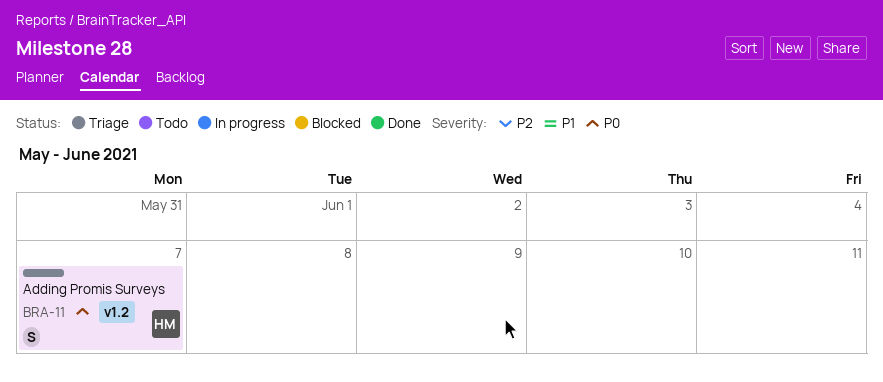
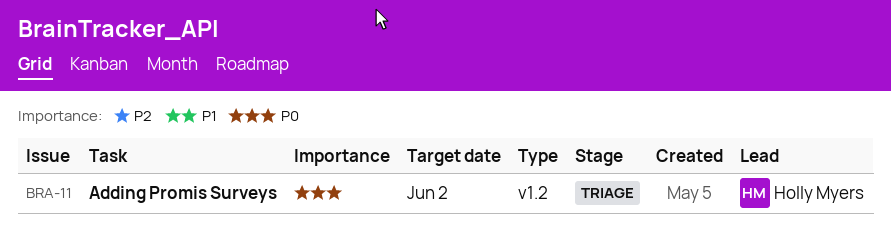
BRA-11, due: Jun 7 -> Jun 2

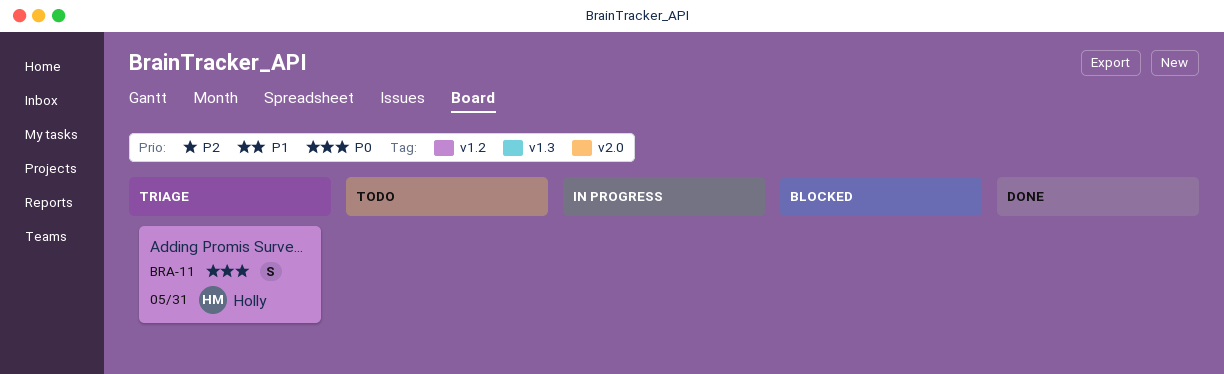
BRA-11, due: Jun 2 -> May 31

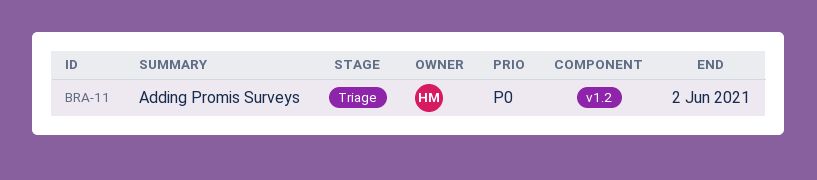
BRA-11, due: May 31 -> Jun 2

